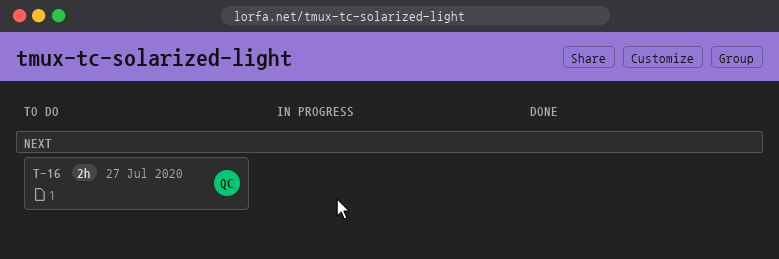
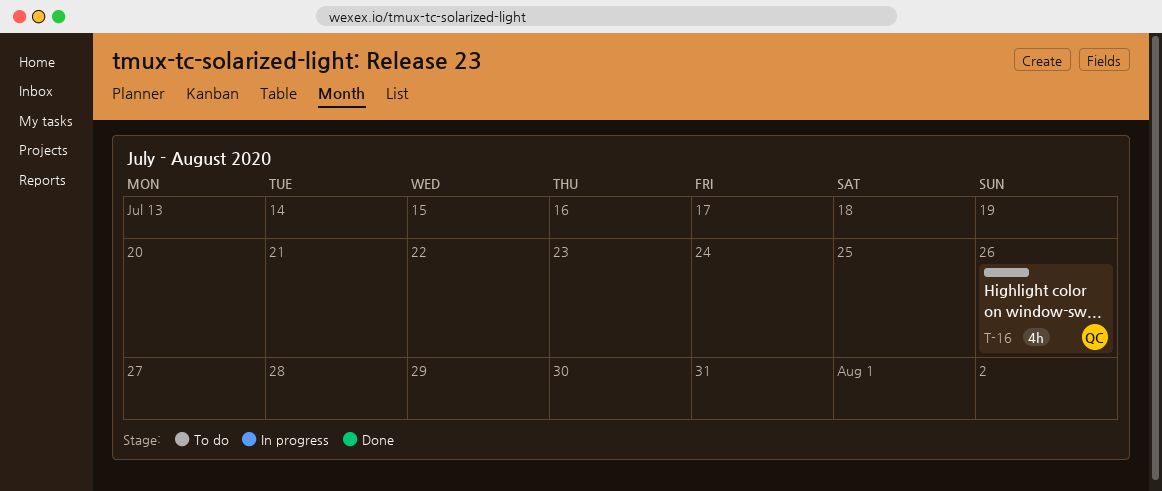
T-16, estimate: 2h -> 4h
T-16, due: Jul 27 -> Jul 26

